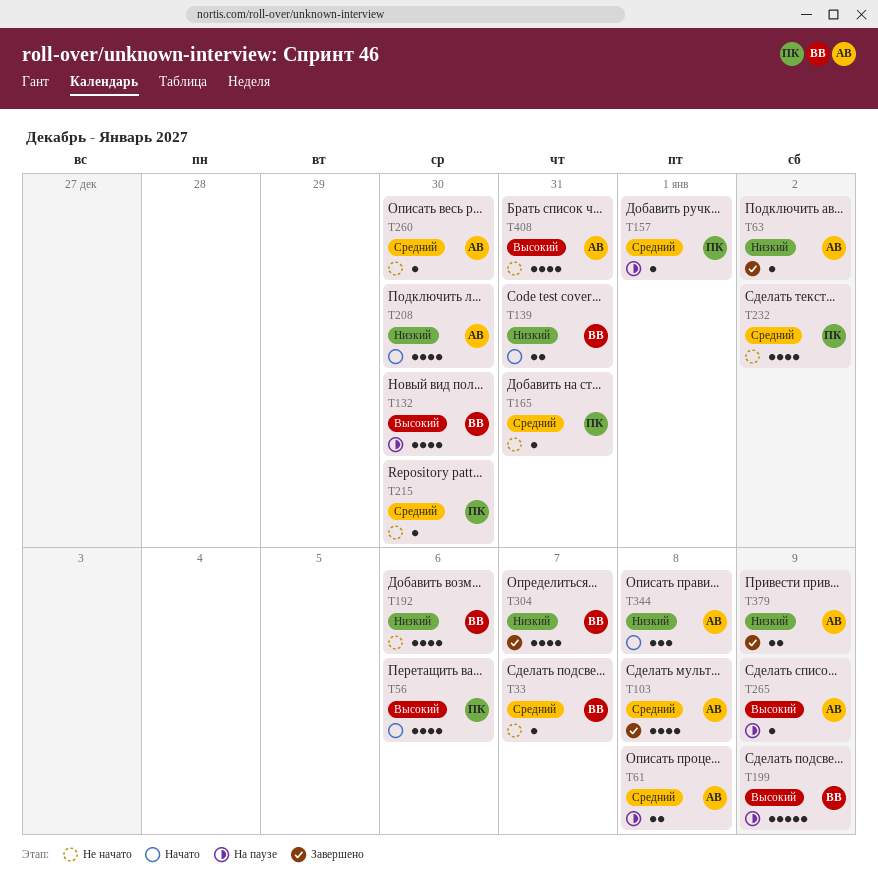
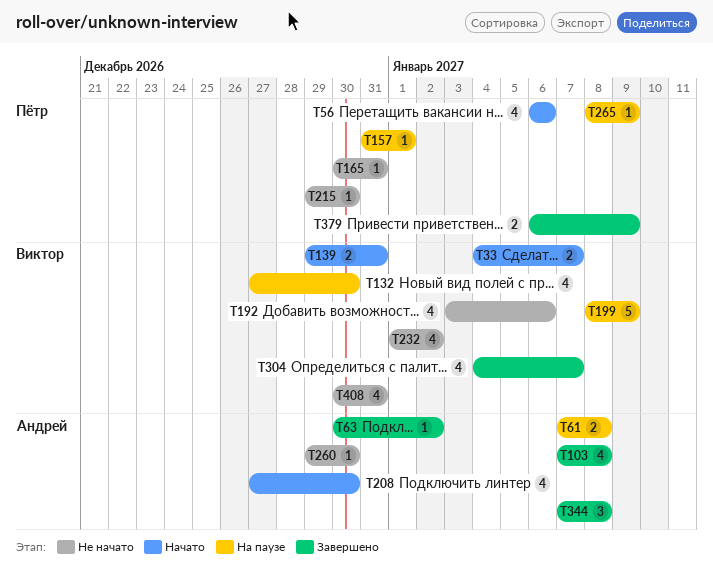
T33, status: Не начато -> Начато
T33, estimate: 1 -> 2
T232, owner: Пётр -> Виктор
T265, owner: Андрей -> Пётр
T344, status: Начато -> Завершено
T379, owner: Андрей -> Пётр
T408, owner: Андрей -> Виктор

